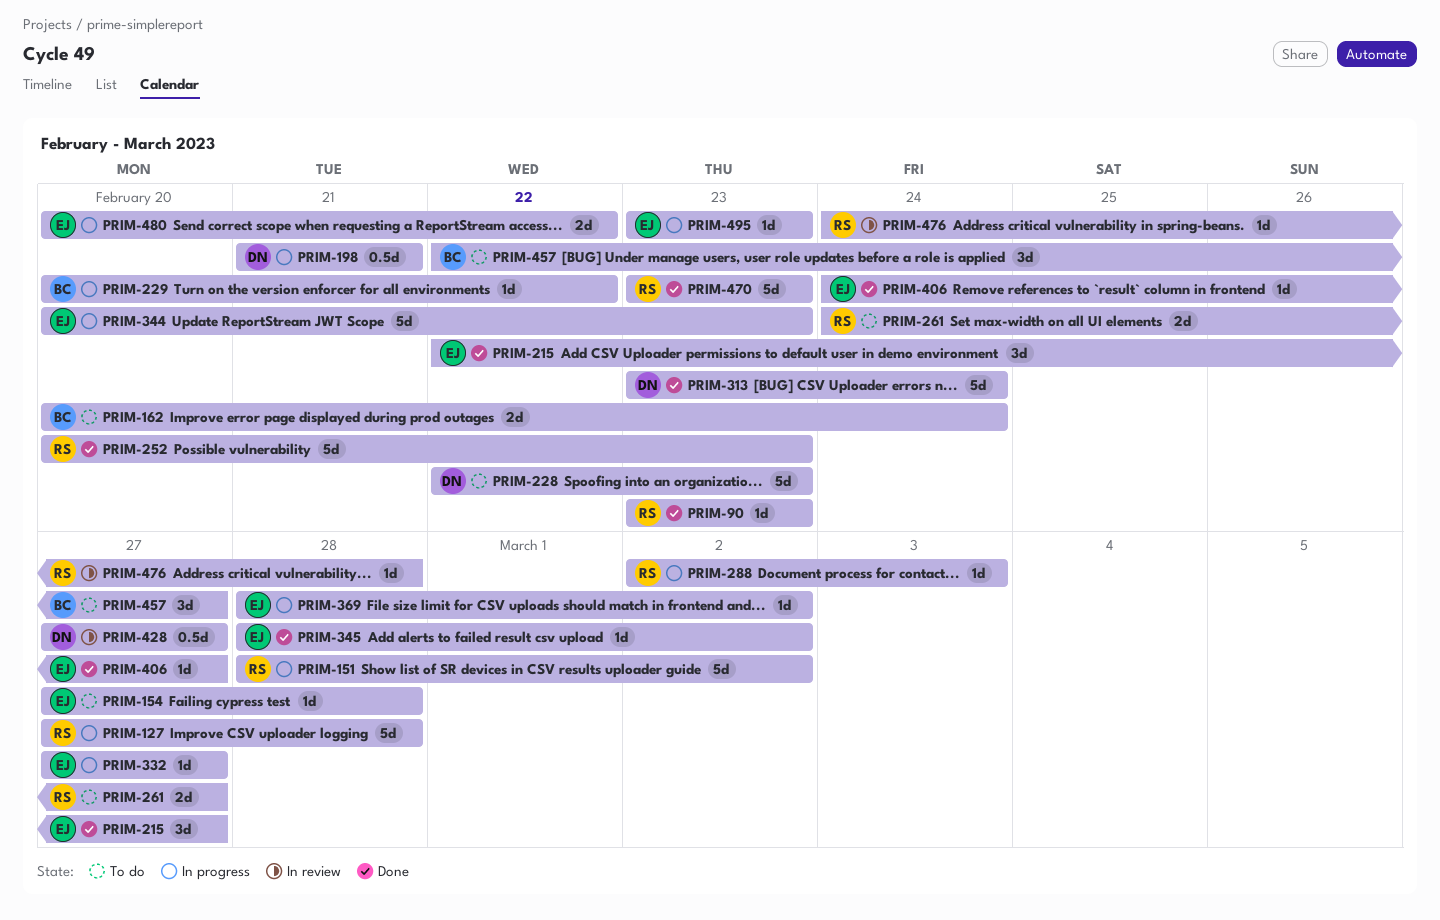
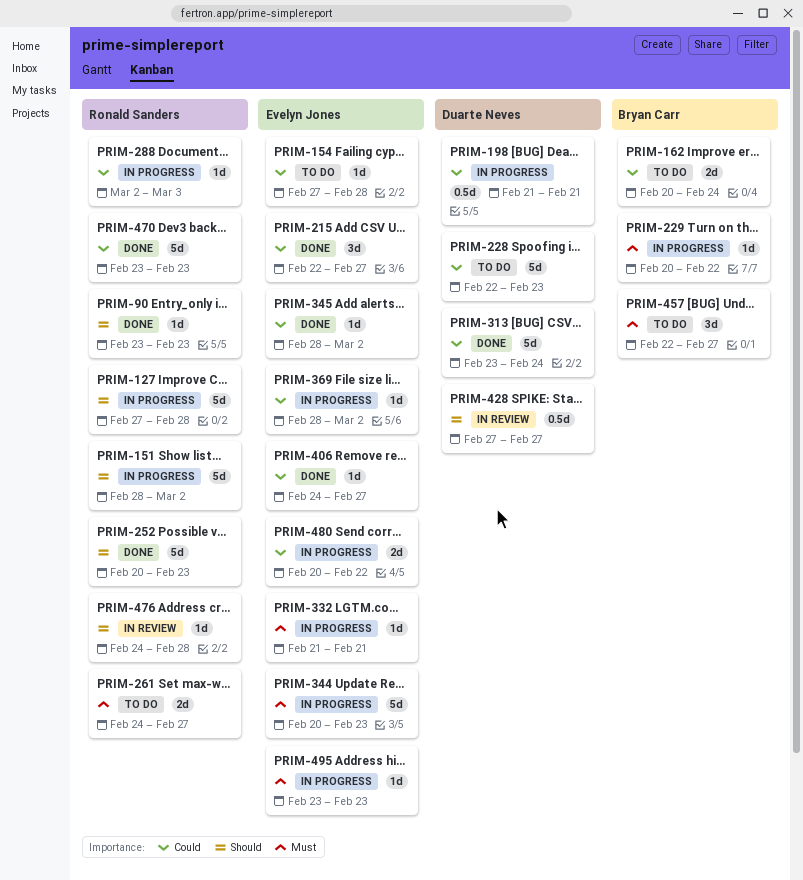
PRIM-332, start: Feb 27 -> Feb 21
PRIM-332, due: Feb 27 -> Feb 21

